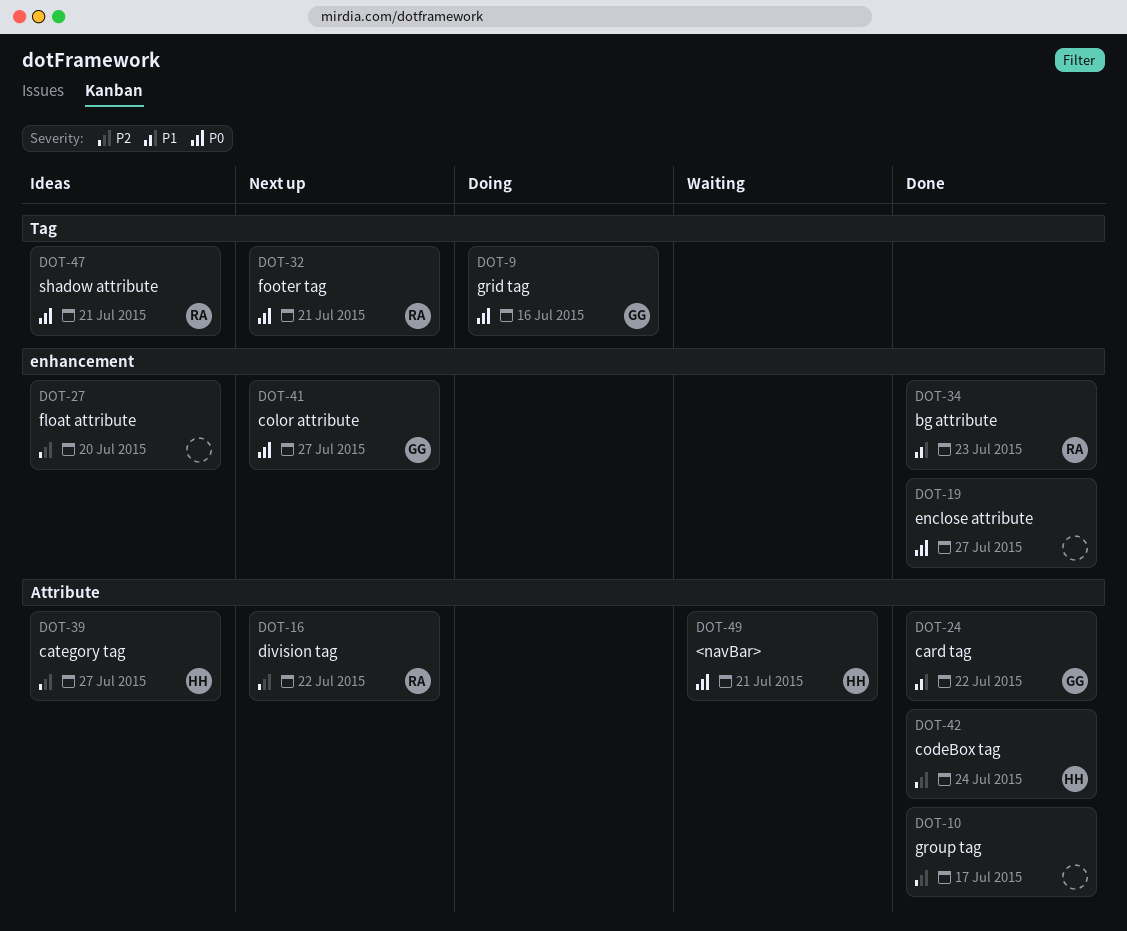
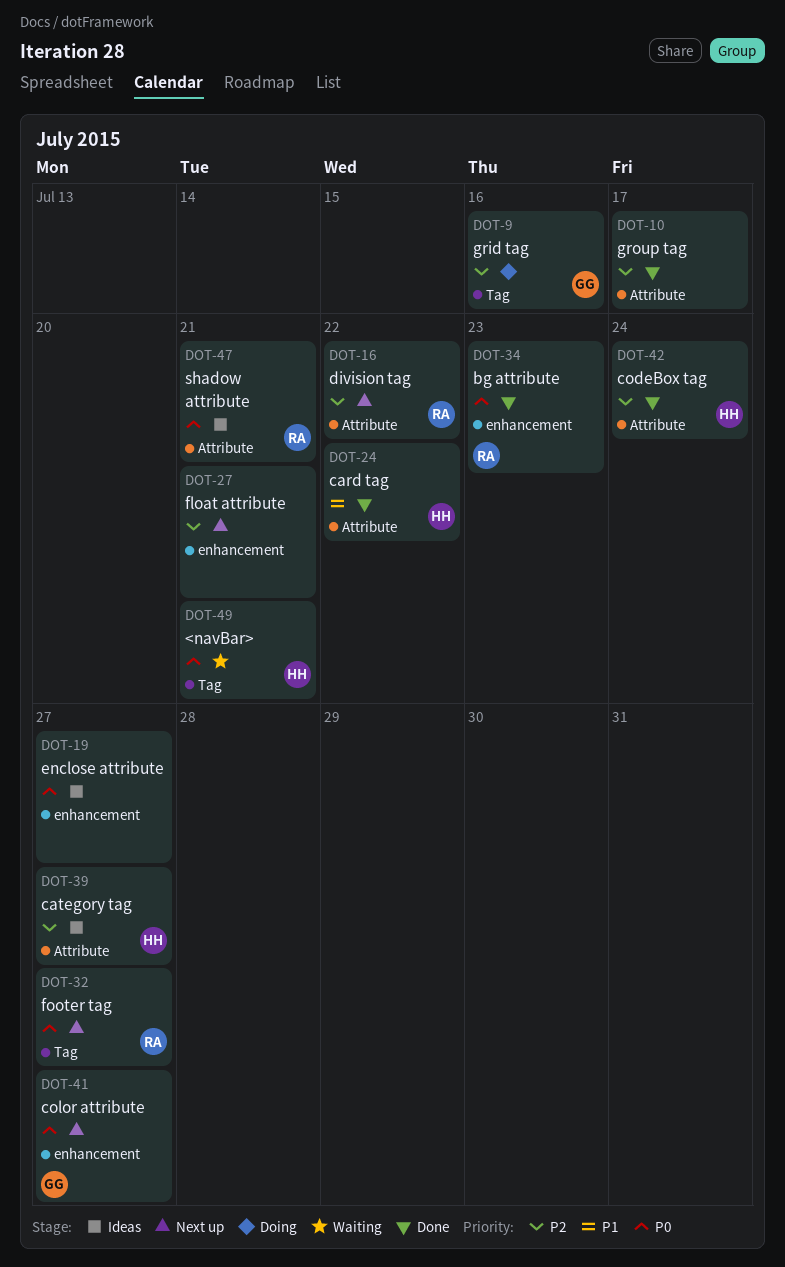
DOT-9, priority: P0 -> P2
DOT-19, status: Done -> Ideas
DOT-24, owner: GG -> HH
DOT-27, status: Ideas -> Next up
DOT-27, due: Jul 20 -> Jul 21
DOT-32, due: Jul 21 -> Jul 27
DOT-34, priority: P1 -> P0
DOT-47, label: Tag -> Attribute
DOT-49, label: Attribute -> Tag

